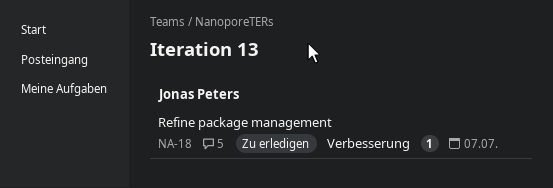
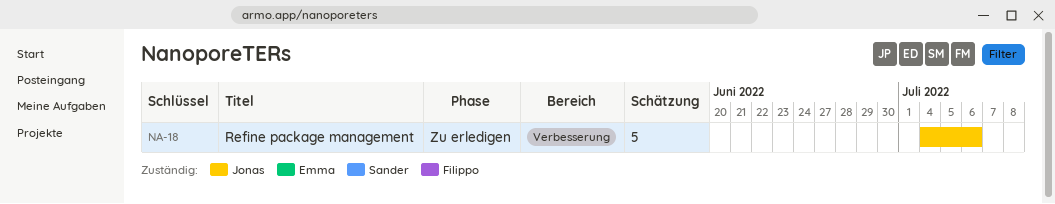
NA-18, estimate: 1 -> 5
NA-18, due: Jul 7 -> Jul 6

